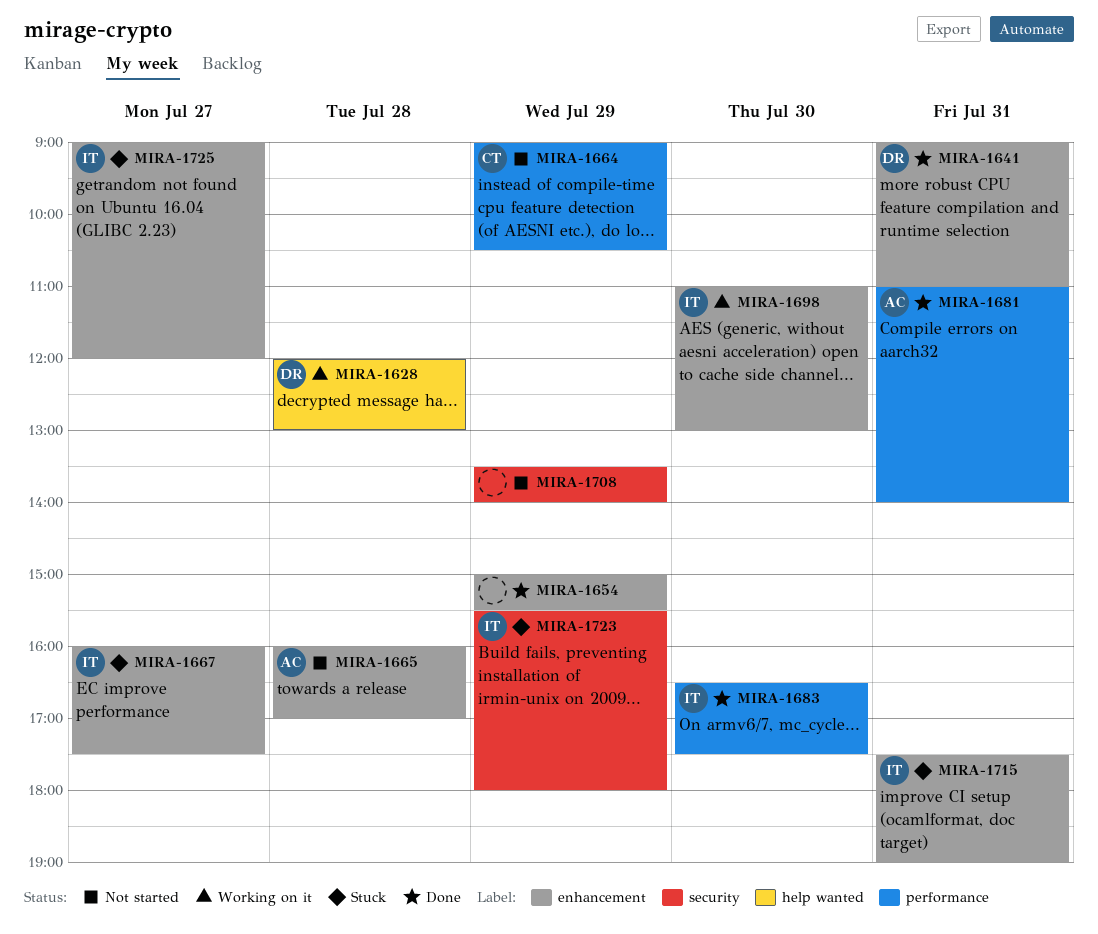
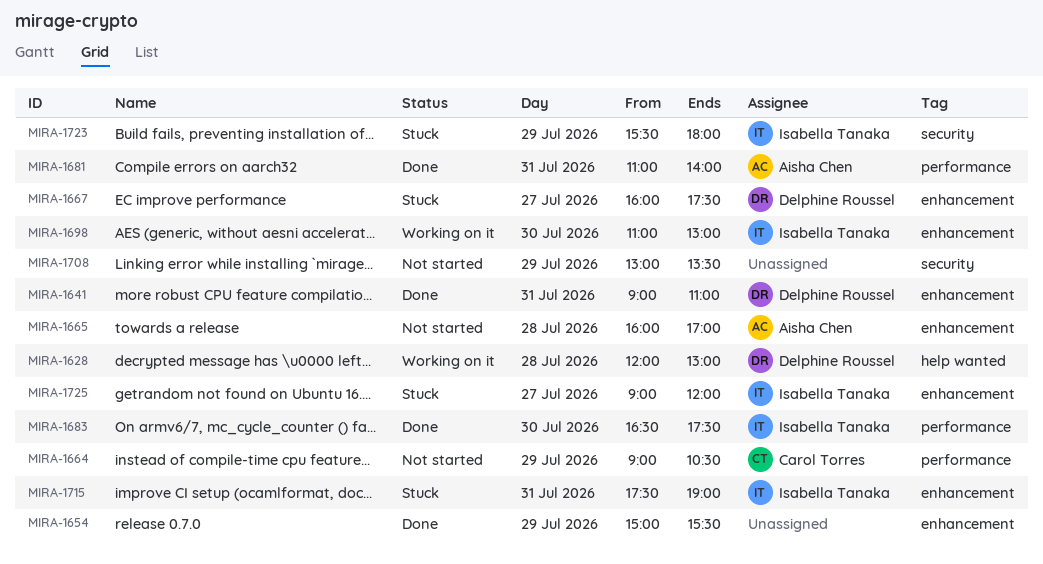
MIRA-1667, owner: Isabella Tanaka -> Delphine Roussel
MIRA-1708, begins: 13:30 -> 13:00
MIRA-1708, ends: 14:00 -> 13:30

